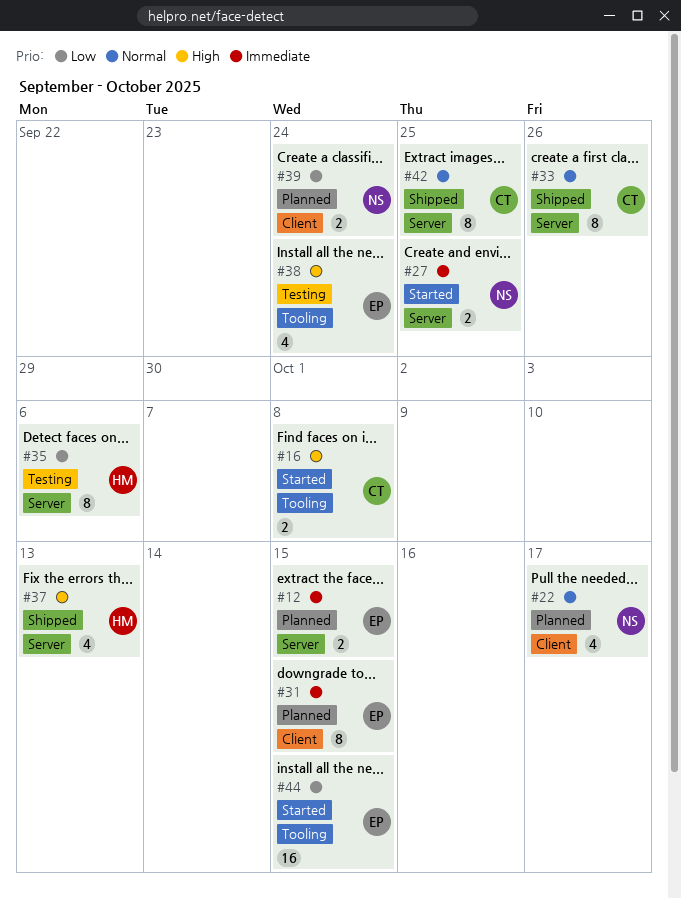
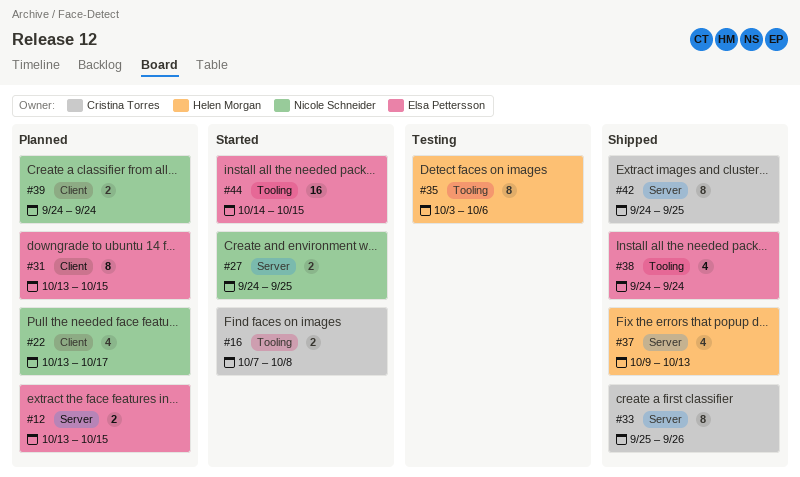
#35, label: Server -> Tooling
#38, status: Testing -> Shipped

